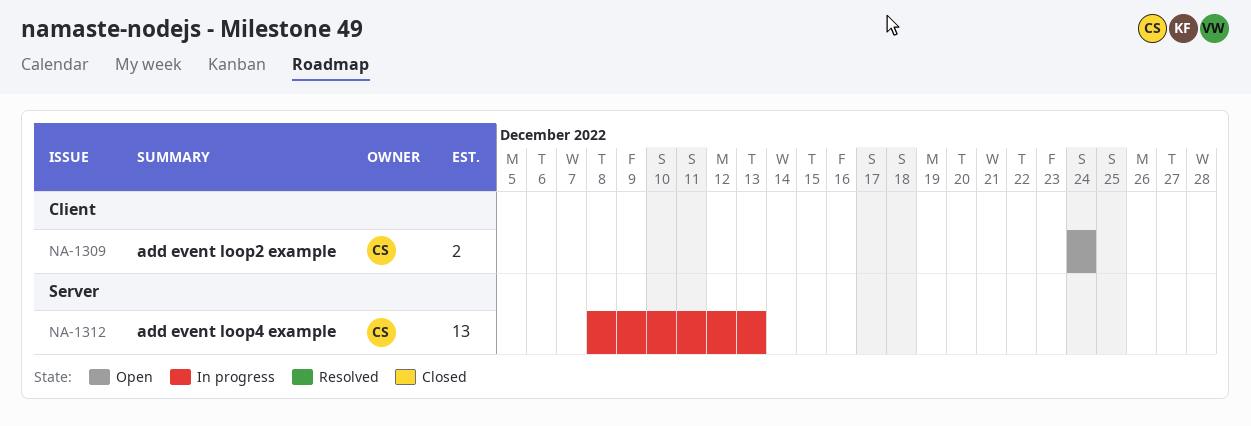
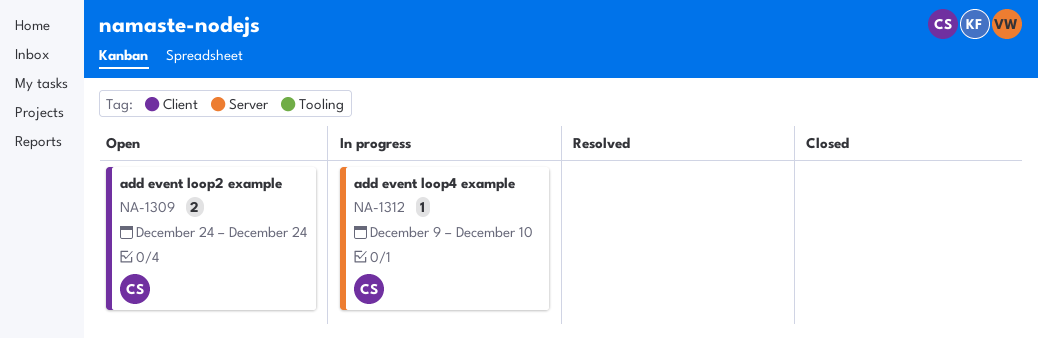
NA-1312, estimate: 13 -> 1
NA-1312, start: Dec 8 -> Dec 9
NA-1312, due: Dec 13 -> Dec 10

